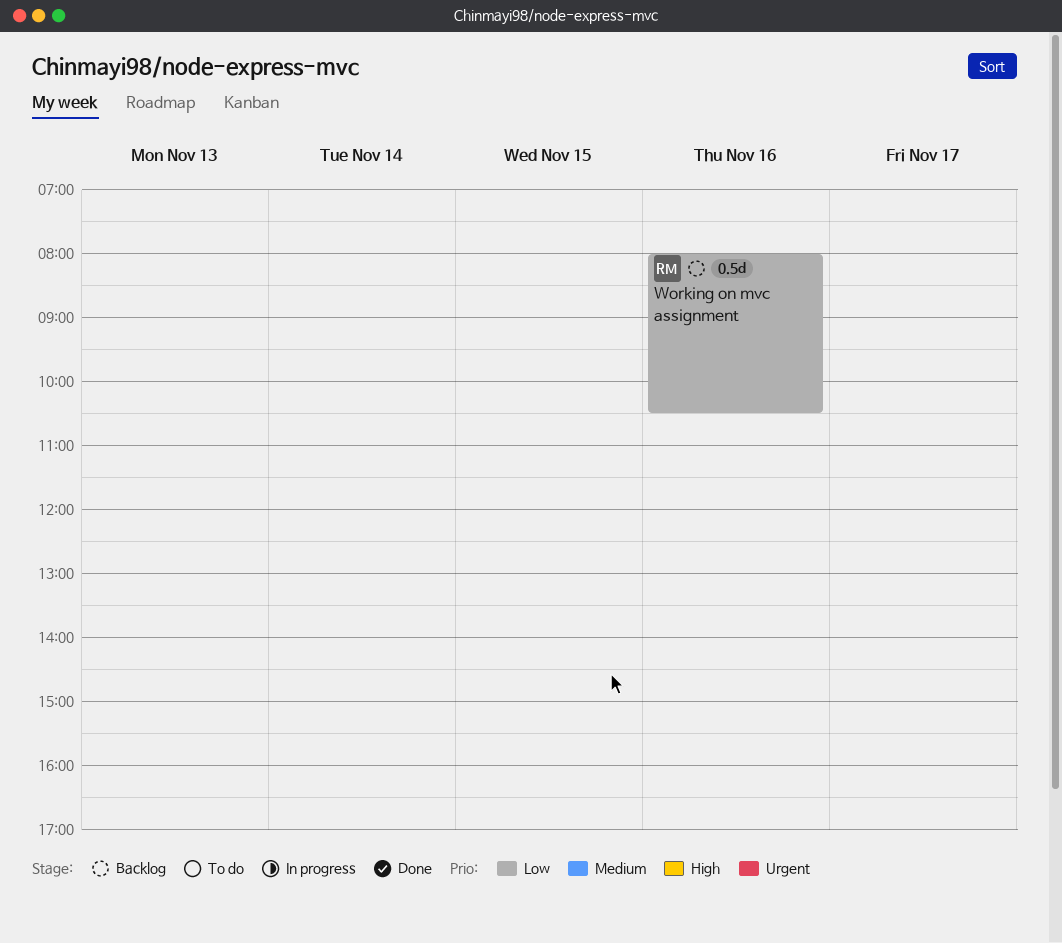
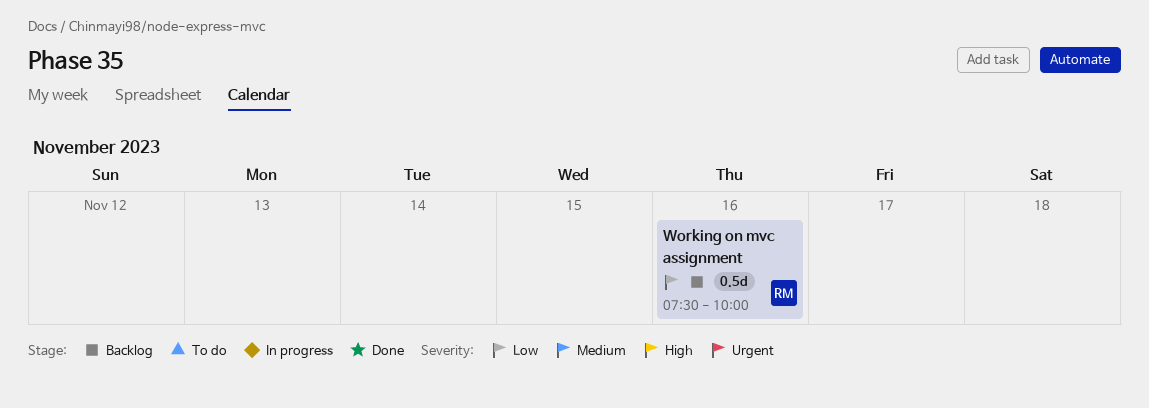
Working on mvc assignment, begins: 08:00 -> 07:30
Working on mvc assignment, ends: 10:30 -> 10:00

